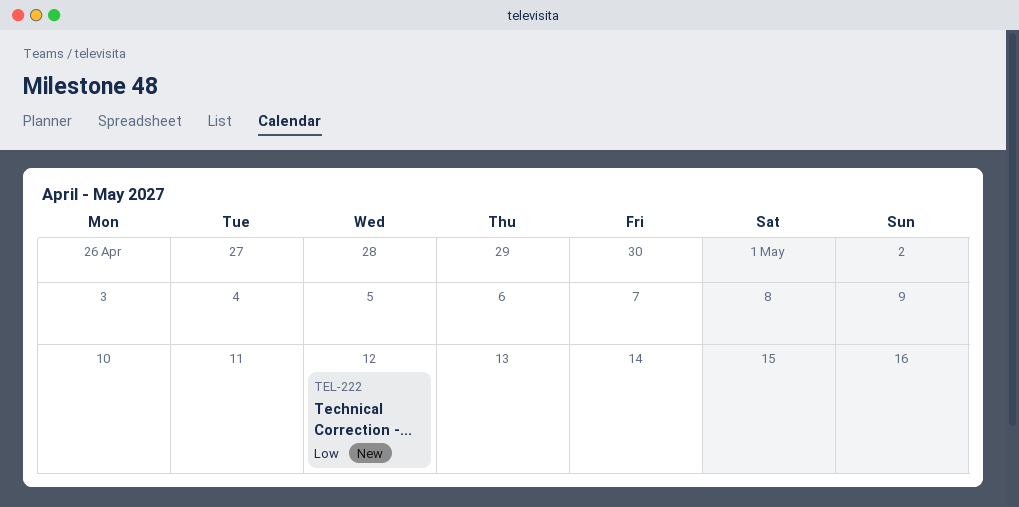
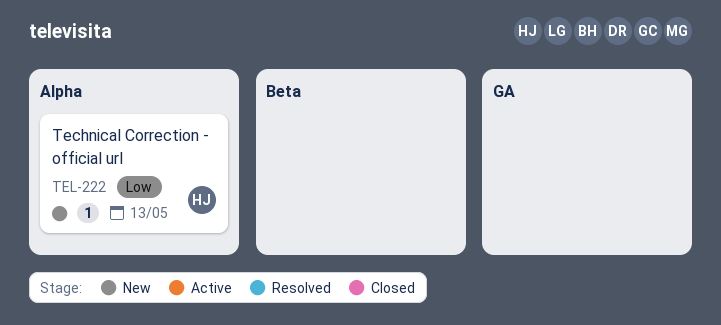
TEL-222, due: May 12 -> May 13

